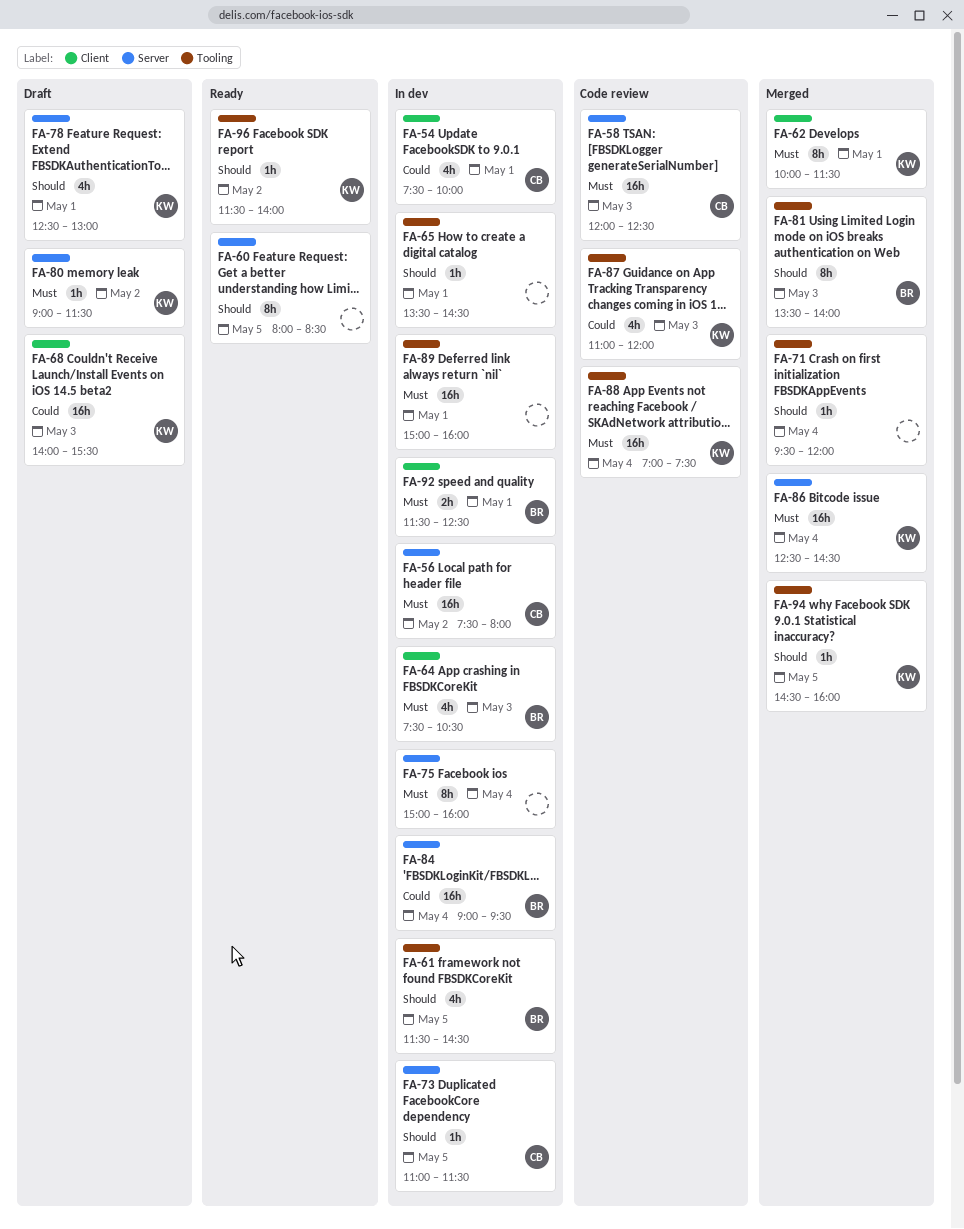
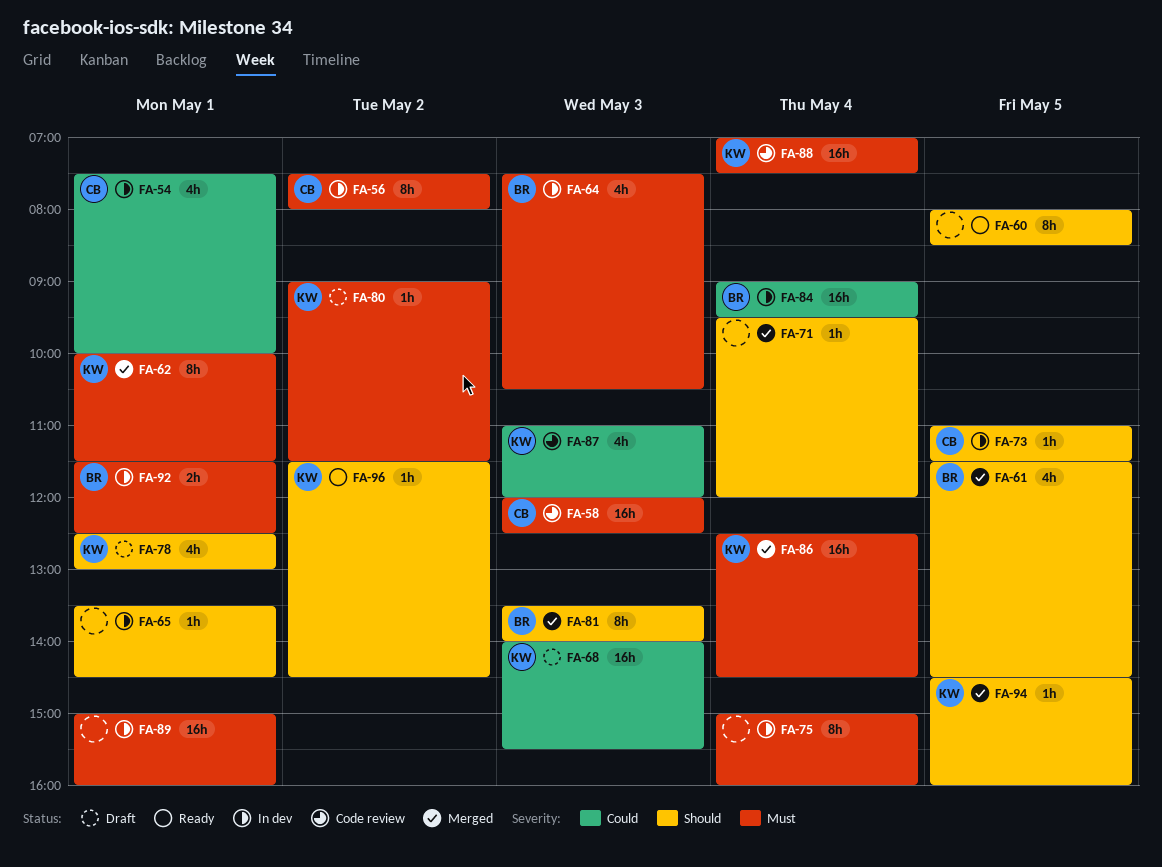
FA-56, estimate: 16h -> 8h
FA-61, status: In dev -> Merged
FA-96, ends: 14:00 -> 14:30

